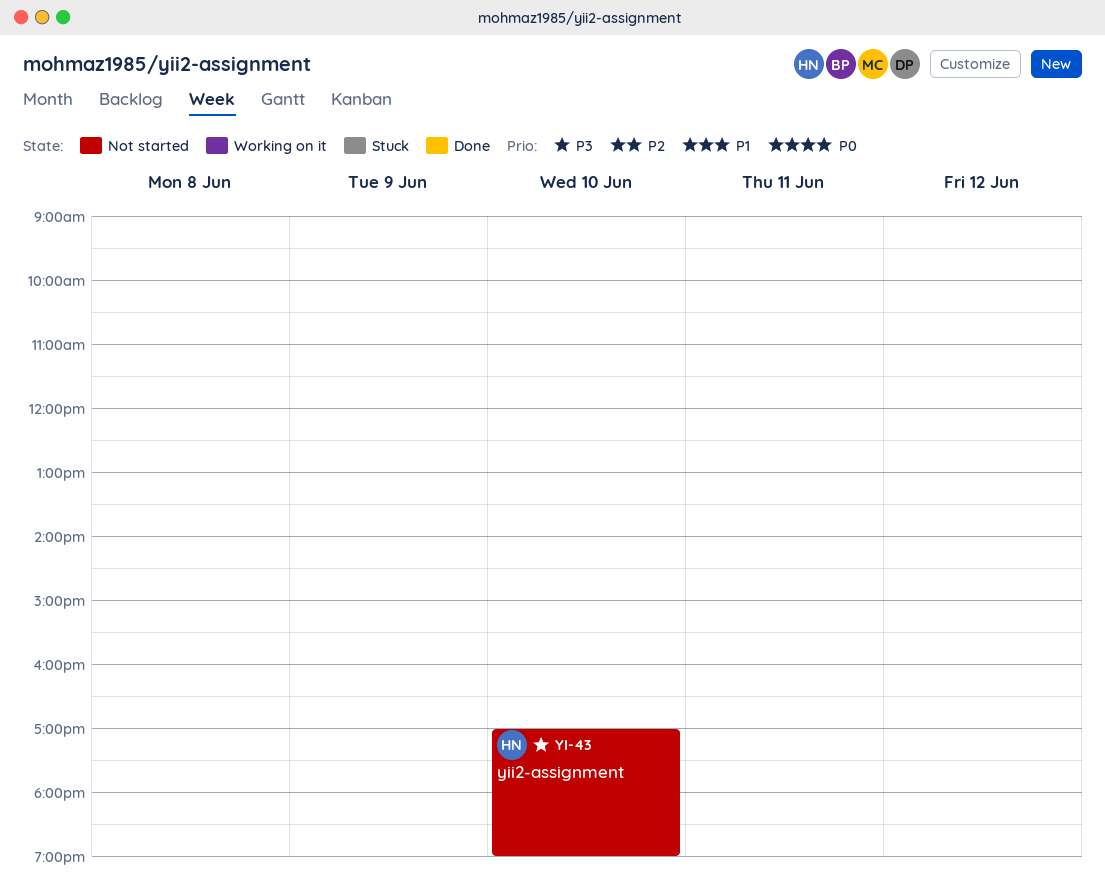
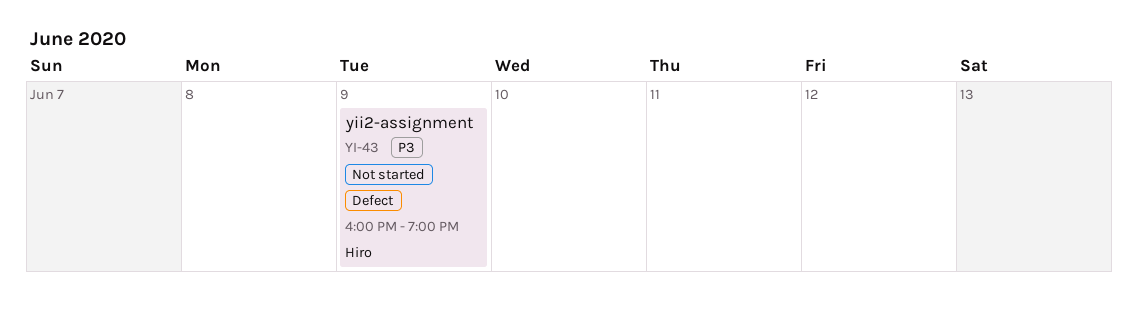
YI-43, day: Jun 10 -> Jun 9
YI-43, begins: 17:00 -> 16:00

